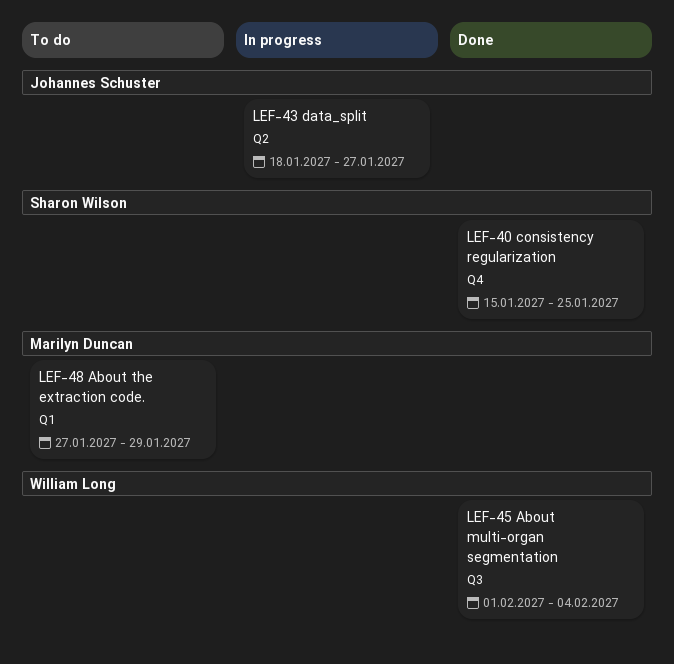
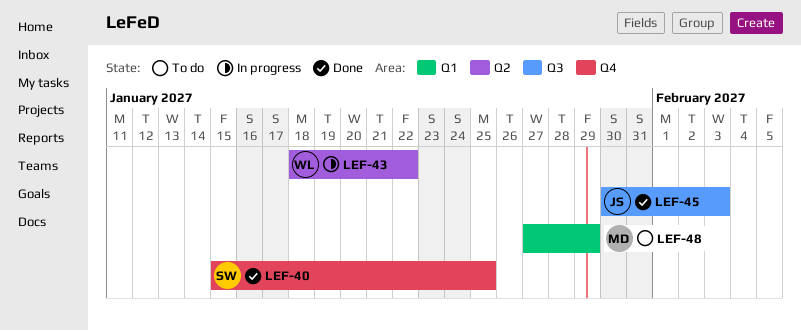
LEF-43, owner: Johannes Schuster -> William Long
LEF-43, due: Jan 27 -> Jan 22
LEF-45, owner: William Long -> Johannes Schuster
LEF-45, start: Feb 1 -> Jan 30
LEF-45, due: Feb 4 -> Feb 3

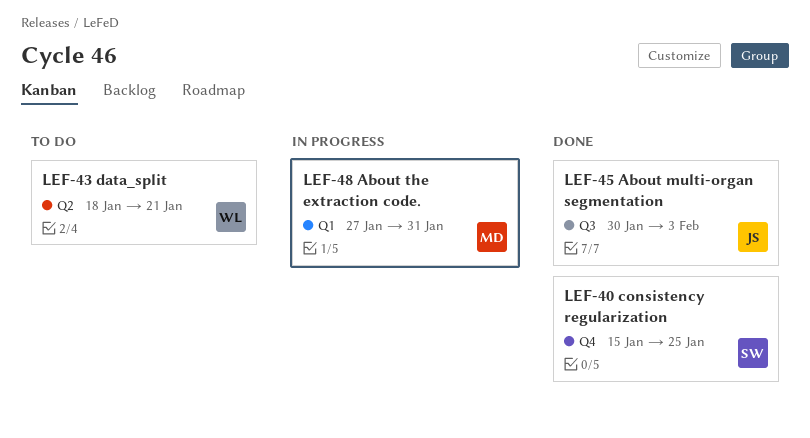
LEF-43, status: In progress -> To do
LEF-43, due: Jan 22 -> Jan 21
LEF-48, status: To do -> In progress
LEF-48, due: Jan 29 -> Jan 31

